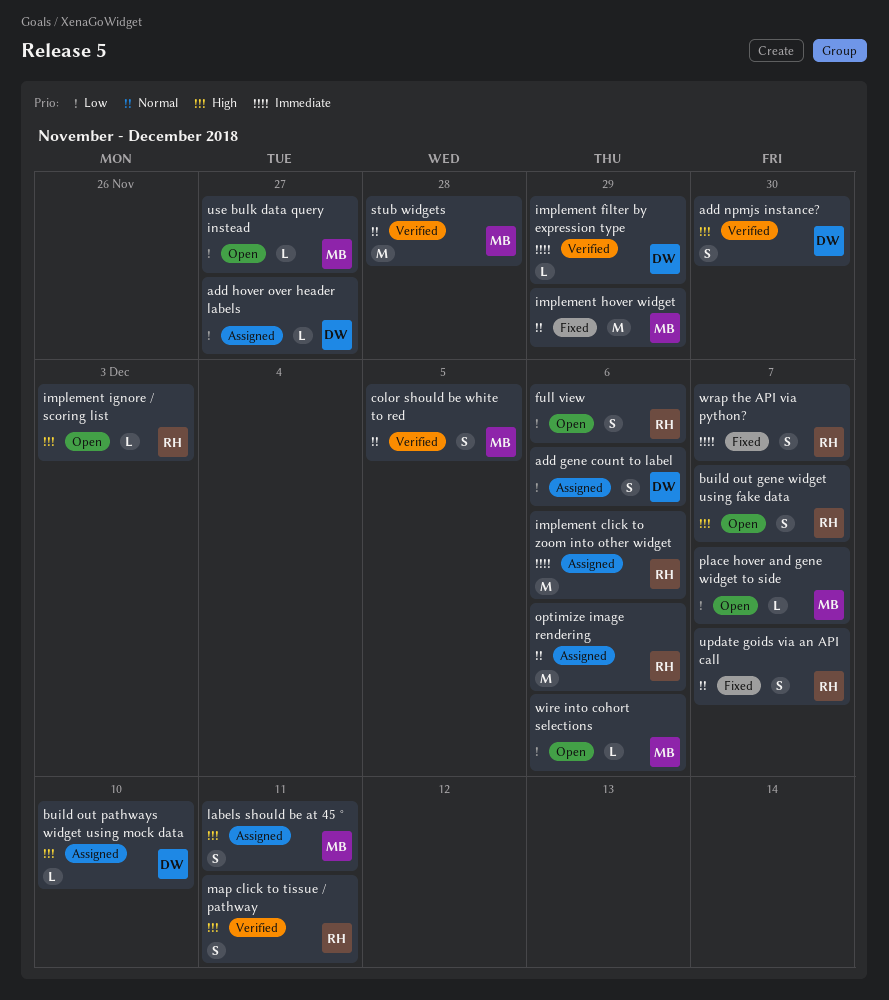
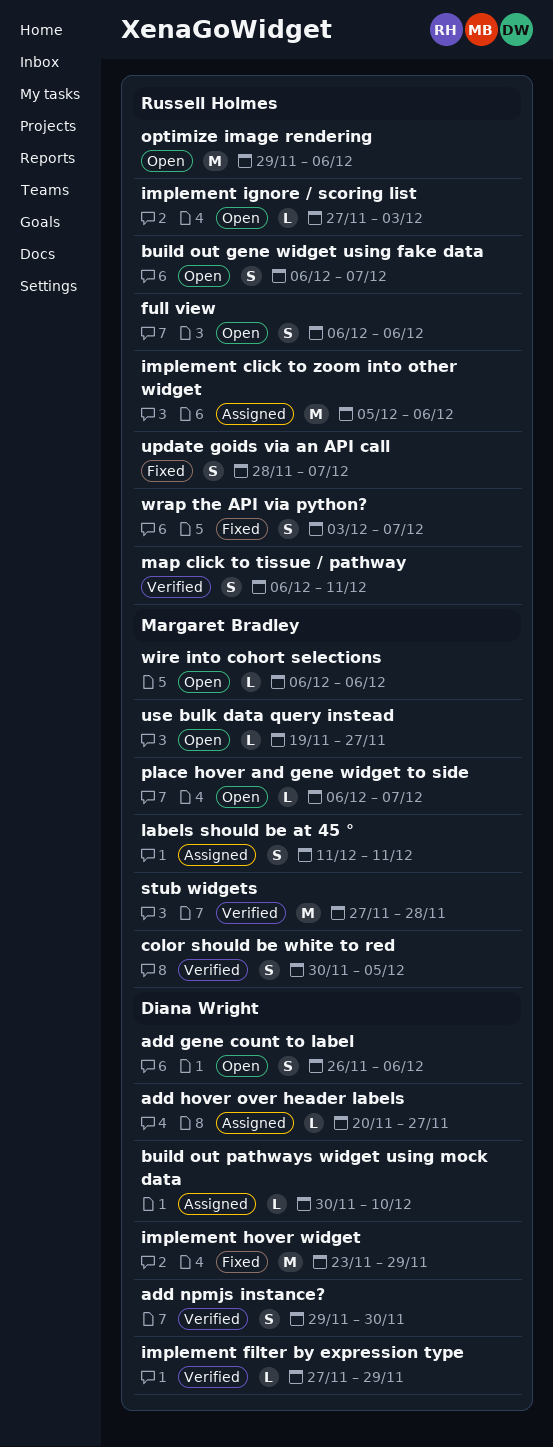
add gene count to label, status: Assigned -> Open
implement hover widget, owner: Margaret Bradley -> Diana Wright
optimize image rendering, status: Assigned -> Open

